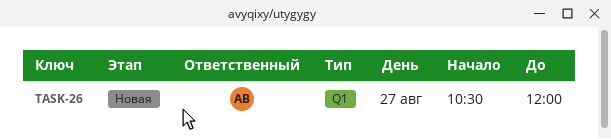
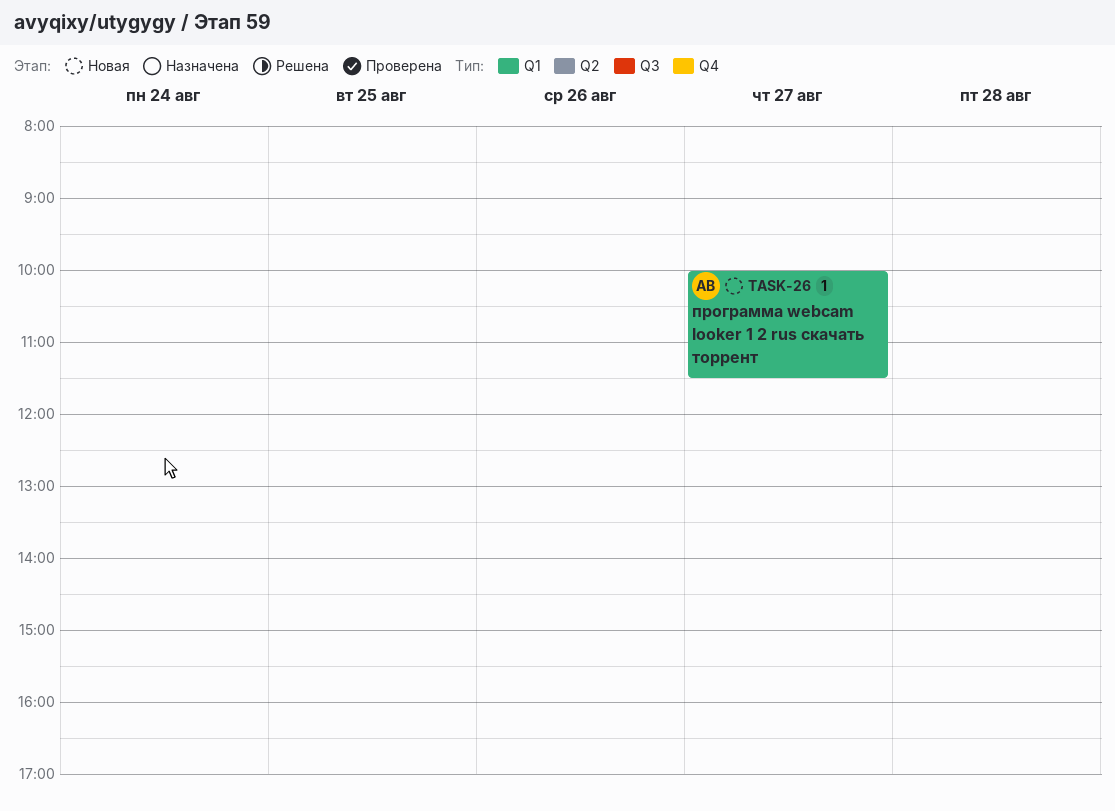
TASK-26, begins: 10:30 -> 10:00
TASK-26, ends: 12:00 -> 11:30

